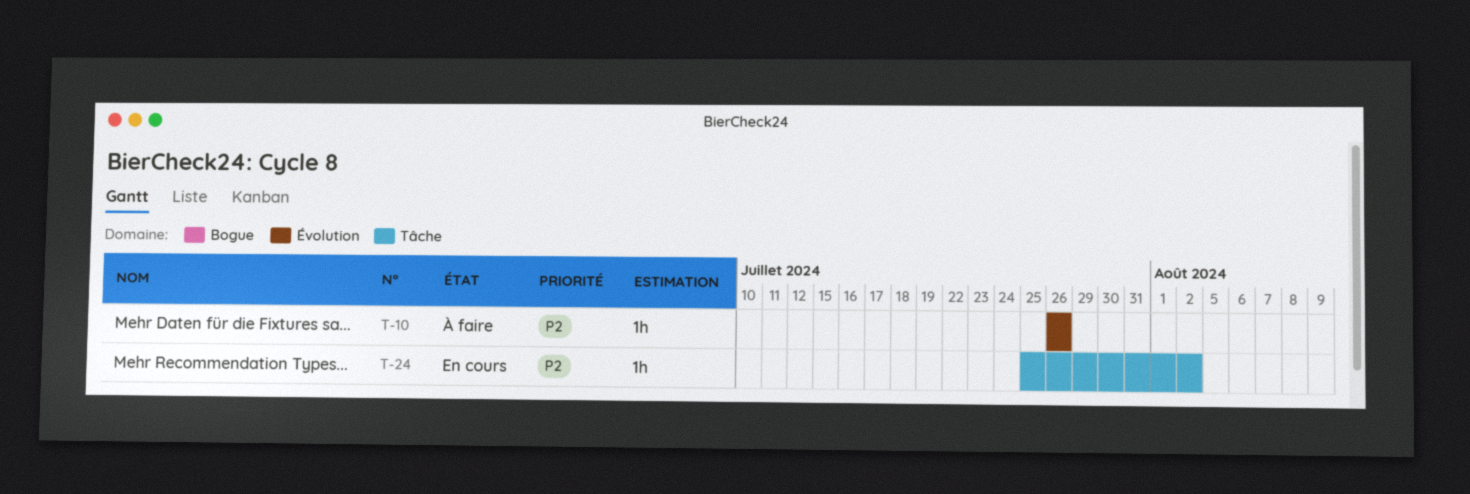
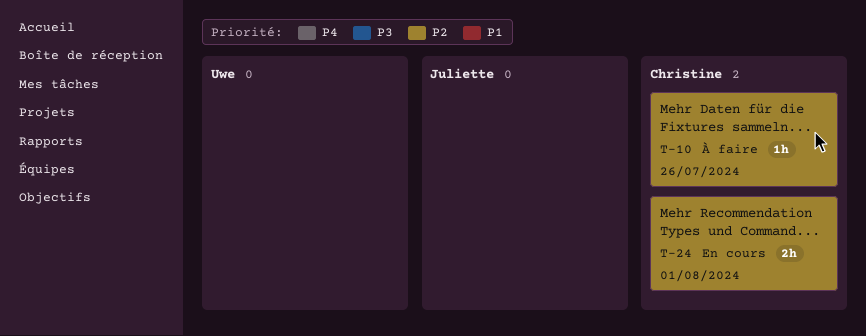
T-24, estimate: 1h -> 2h
T-24, due: Aug 2 -> Aug 1

